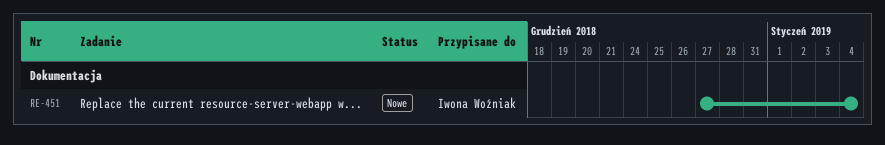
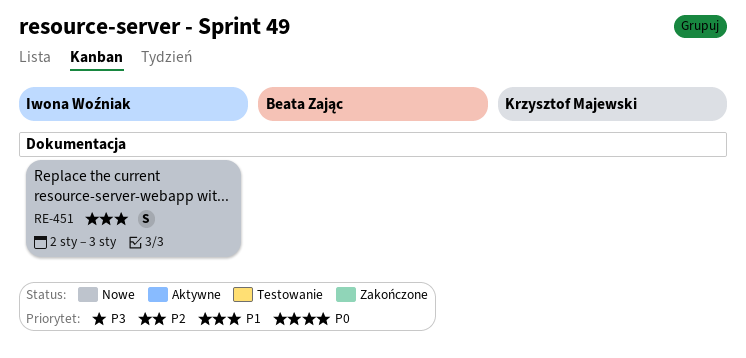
RE-451, start: Dec 27 -> Jan 2
RE-451, due: Jan 4 -> Jan 3

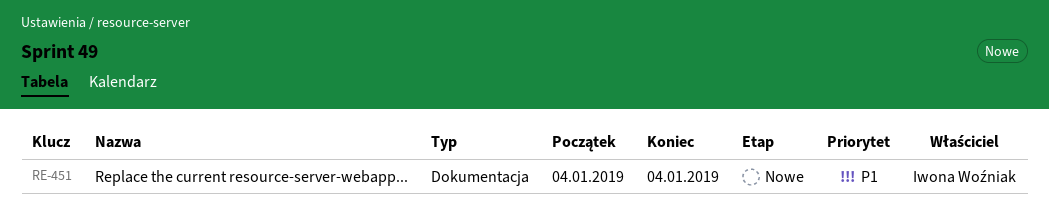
RE-451, start: Jan 2 -> Jan 4
RE-451, due: Jan 3 -> Jan 4

